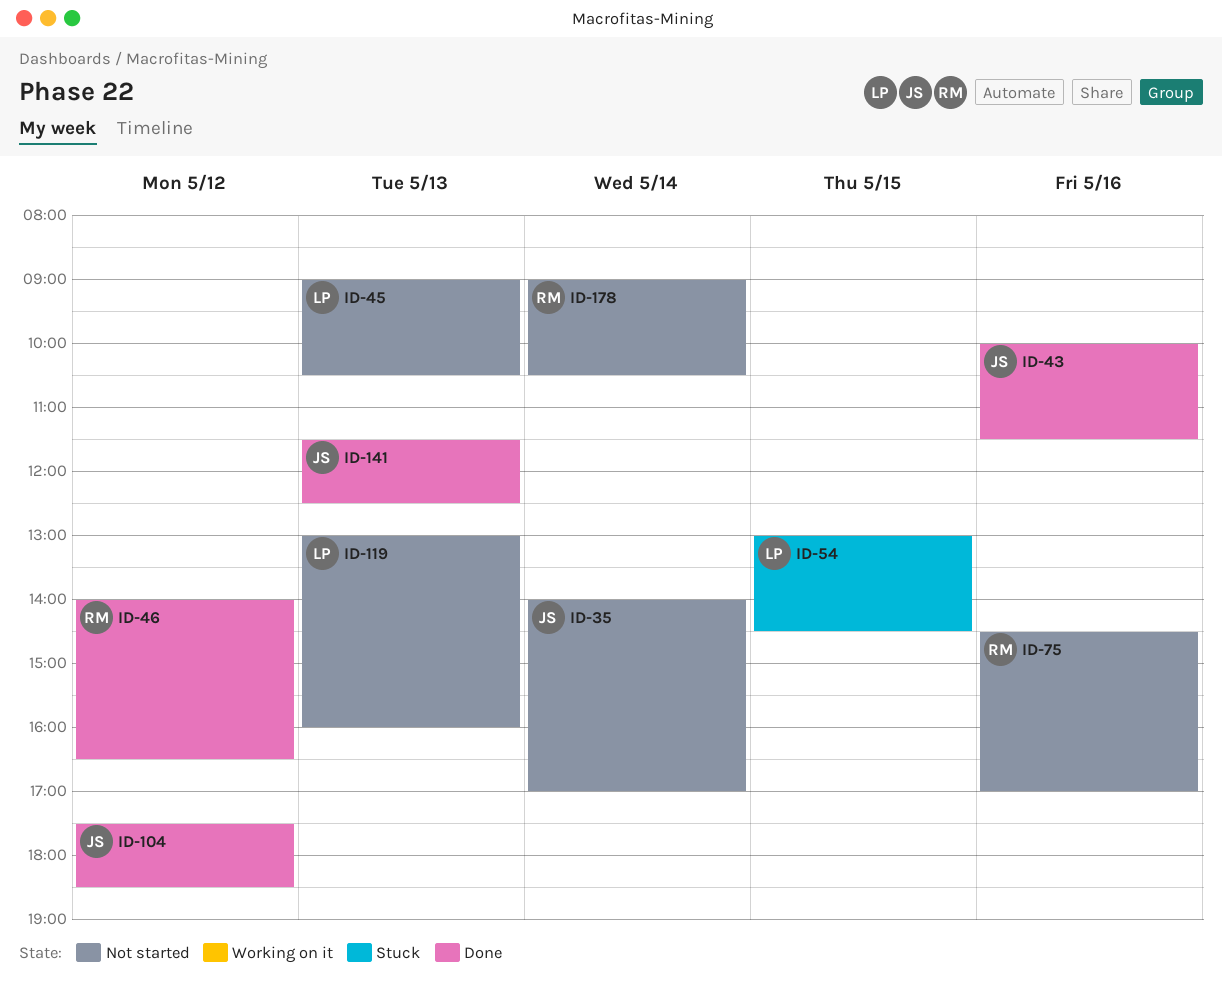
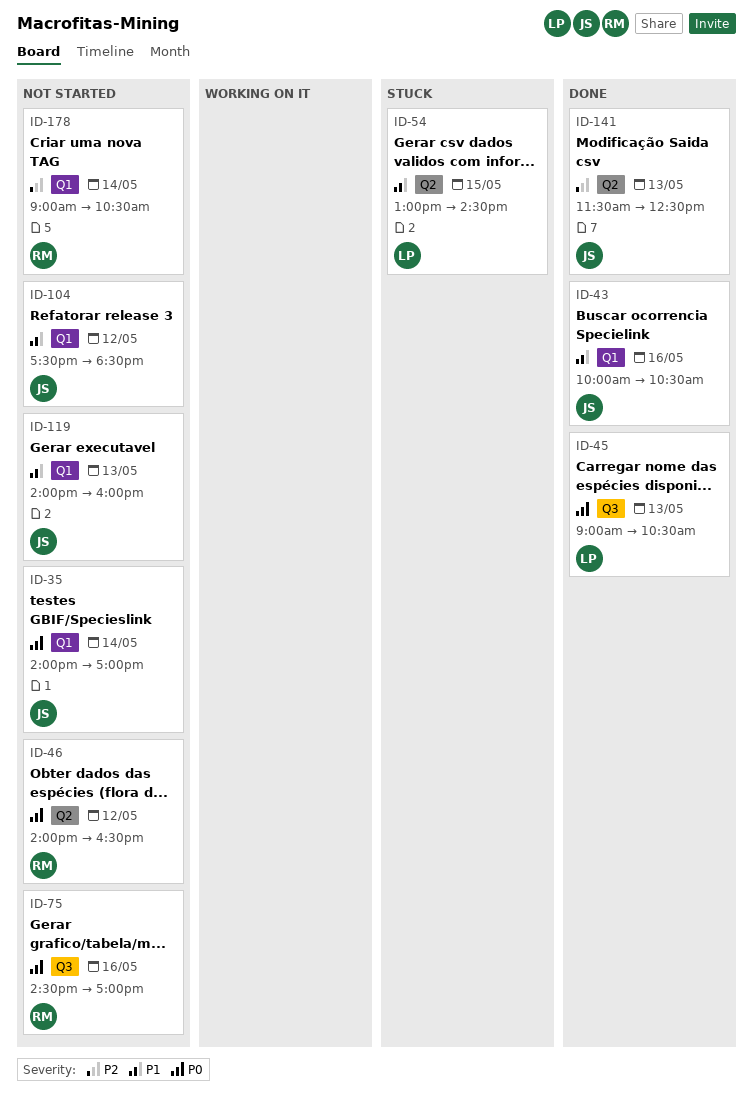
ID-43, ends: 11:30 -> 10:30
ID-45, status: Not started -> Done
ID-46, status: Done -> Not started
ID-104, status: Done -> Not started
ID-119, owner: LP -> JS
ID-119, begins: 13:00 -> 14:00

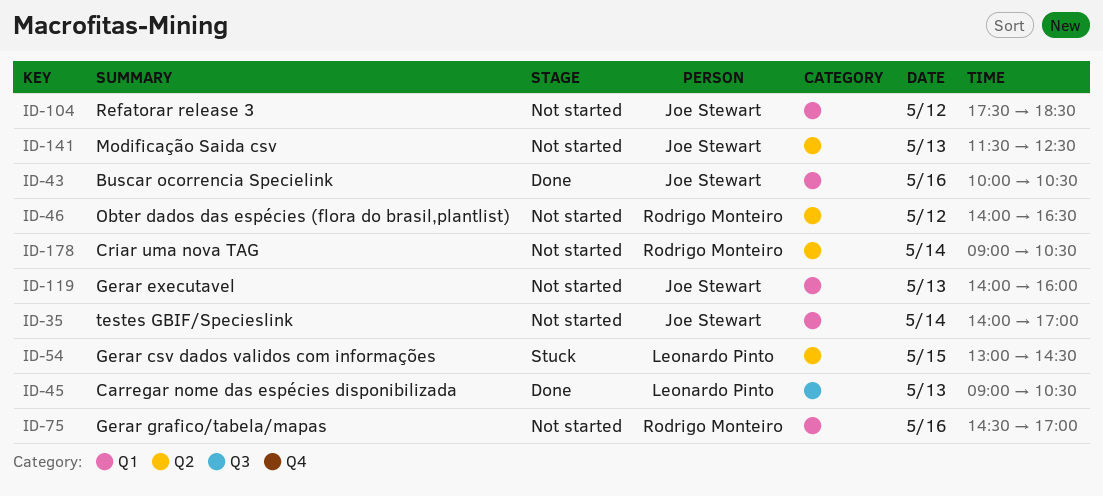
ID-75, label: Q3 -> Q1
ID-141, status: Done -> Not started
ID-178, label: Q1 -> Q2

